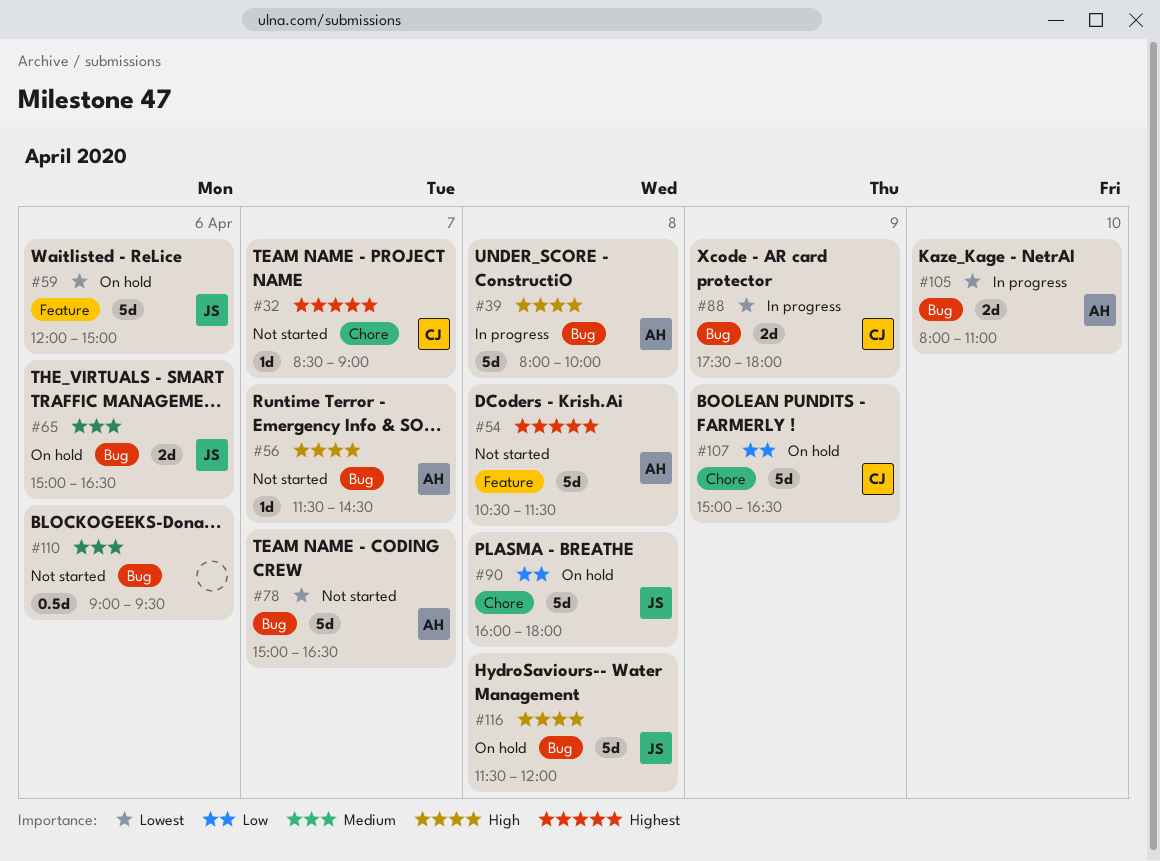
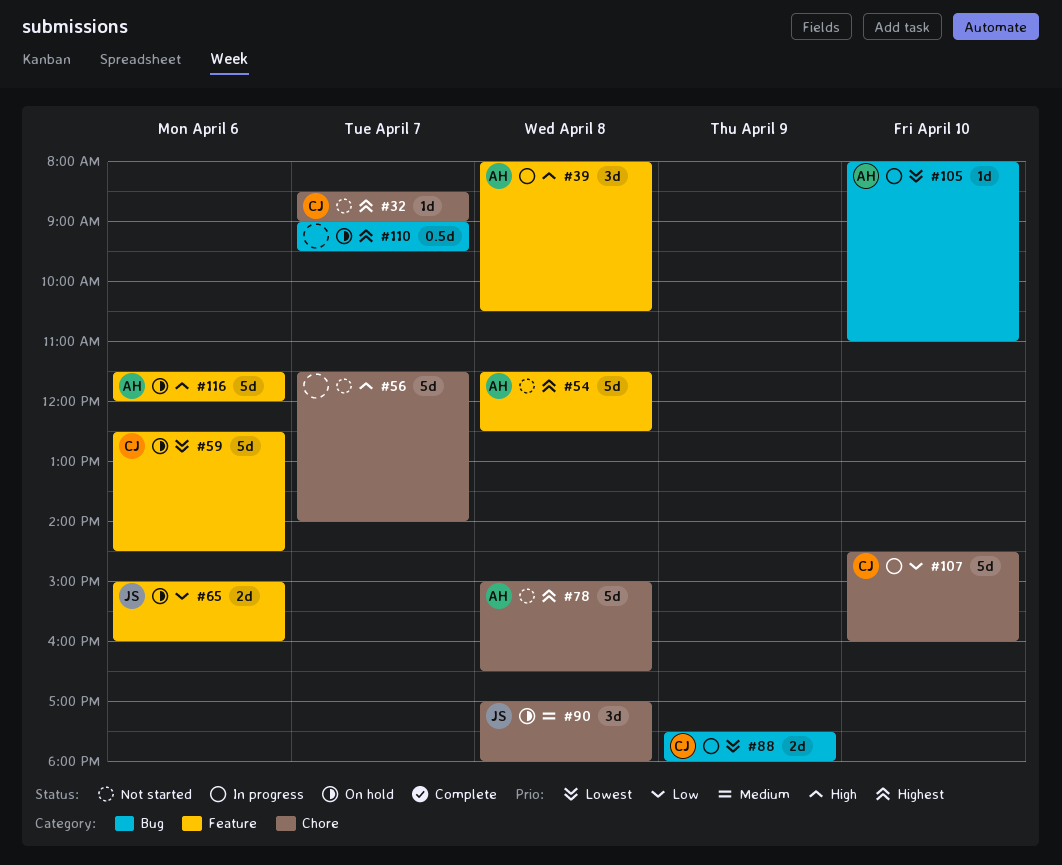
#39, label: Bug -> Feature
#39, estimate: 5d -> 3d
#39, ends: 10:00 -> 10:30
#54, begins: 10:30 -> 11:30
#54, ends: 11:30 -> 12:30
#56, owner: AH -> none
#56, label: Bug -> Chore
#56, estimate: 1d -> 5d
#56, ends: 14:30 -> 14:00
#59, owner: JS -> CJ
#59, begins: 12:00 -> 12:30
#59, ends: 15:00 -> 14:30
#65, priority: Medium -> Low
#65, label: Bug -> Feature
#65, ends: 16:30 -> 16:00
#78, priority: Lowest -> Highest
#78, label: Bug -> Chore
#78, day: Apr 7 -> Apr 8
#90, priority: Low -> Medium
#90, estimate: 5d -> 3d
#90, begins: 16:00 -> 17:00
#105, estimate: 2d -> 1d
#107, status: On hold -> In progress
#107, day: Apr 9 -> Apr 10
#107, begins: 15:00 -> 14:30
#107, ends: 16:30 -> 16:00
#110, status: Not started -> On hold
#110, priority: Medium -> Highest
#110, day: Apr 6 -> Apr 7
#116, owner: JS -> AH
#116, label: Bug -> Feature
#116, day: Apr 8 -> Apr 6

